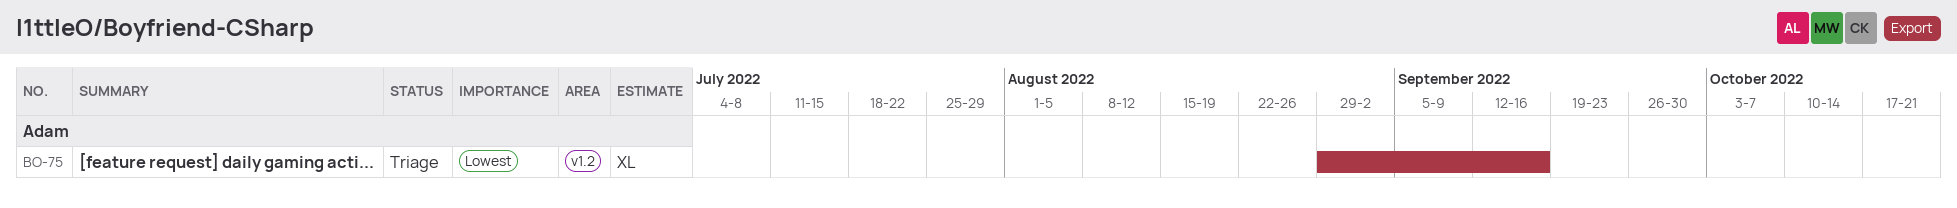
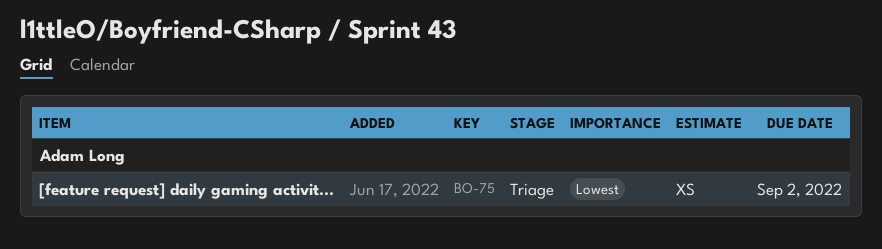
BO-75, estimate: XL -> XS
BO-75, due: Sep 16 -> Sep 2

